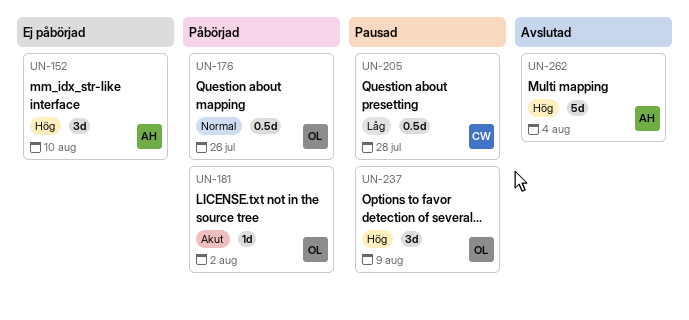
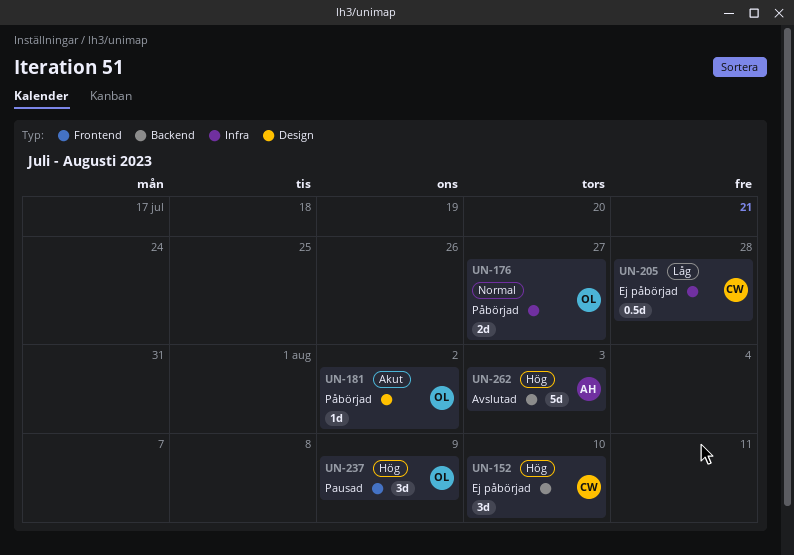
UN-152, owner: AH -> CW
UN-176, estimate: 0.5d -> 2d
UN-176, due: Jul 26 -> Jul 27
UN-205, status: Pausad -> Ej påbörjad
UN-262, due: Aug 4 -> Aug 3

